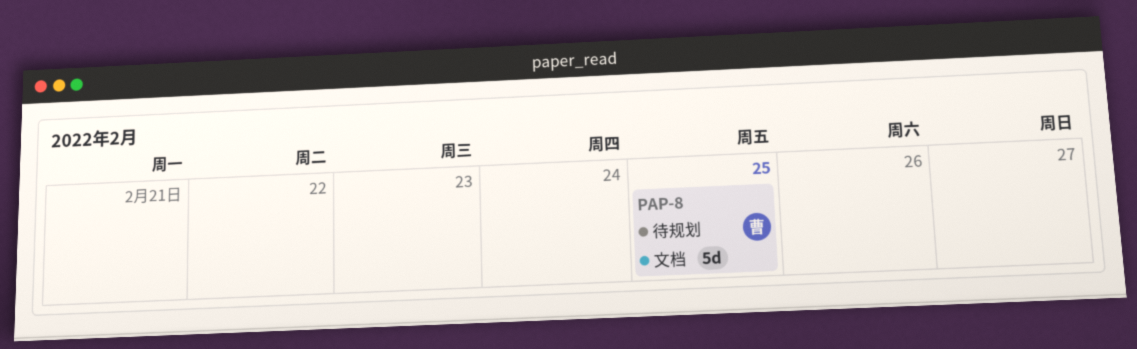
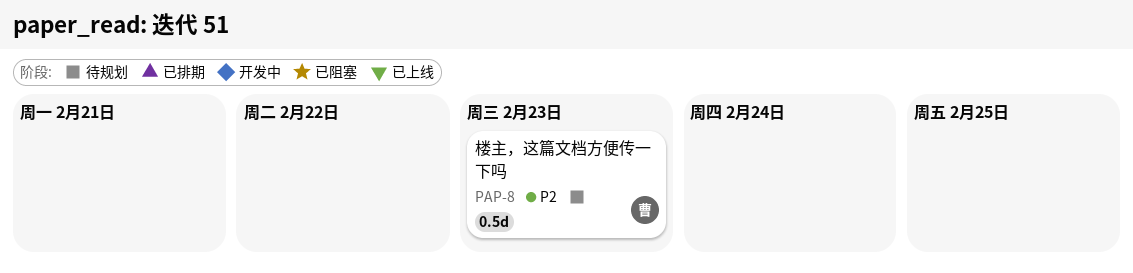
PAP-8, estimate: 5d -> 0.5d
PAP-8, due: Feb 25 -> Feb 23

